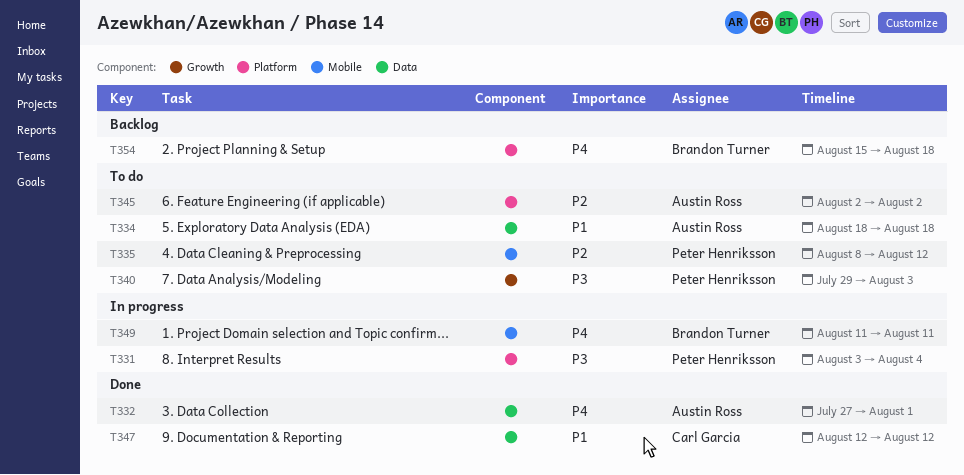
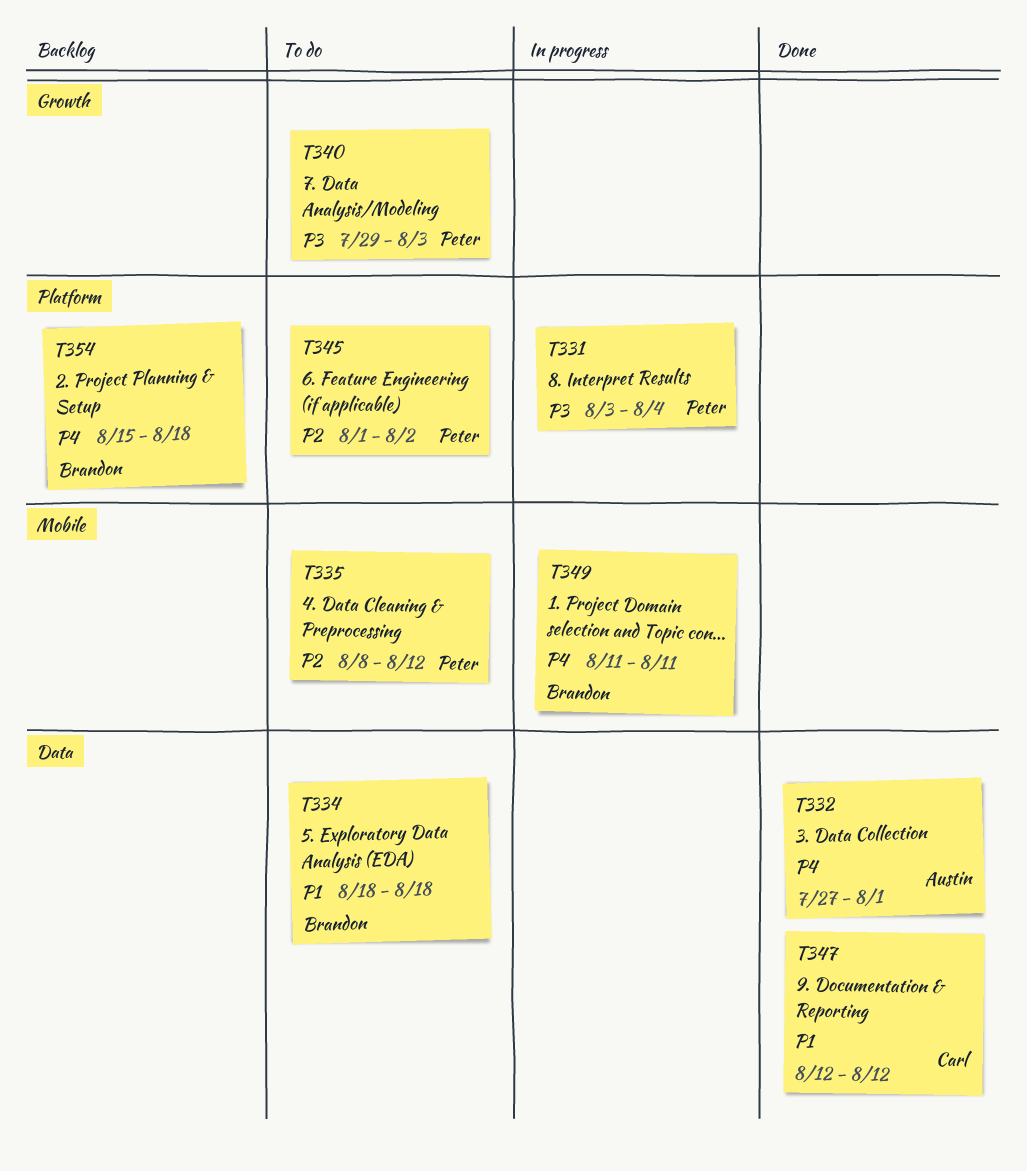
T334, owner: Austin Ross -> Brandon Turner
T345, owner: Austin Ross -> Peter Henriksson
T345, start: Aug 2 -> Aug 1

